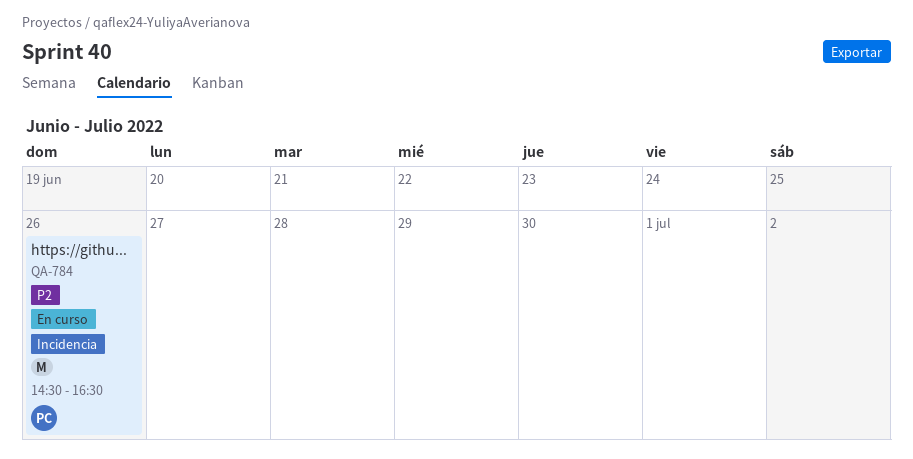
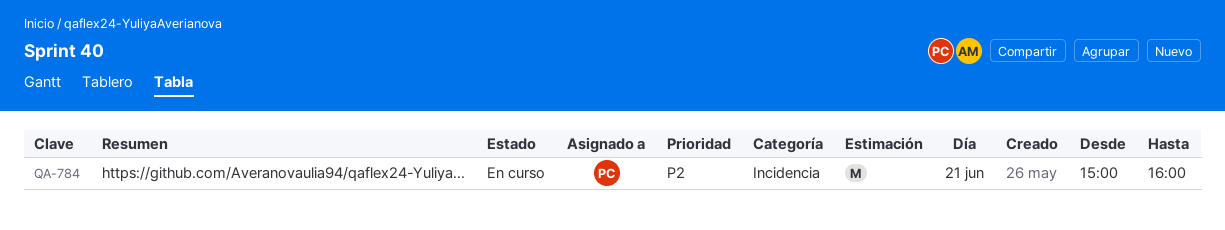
QA-784, day: Jun 26 -> Jun 21
QA-784, begins: 14:30 -> 15:00
QA-784, ends: 16:30 -> 16:00

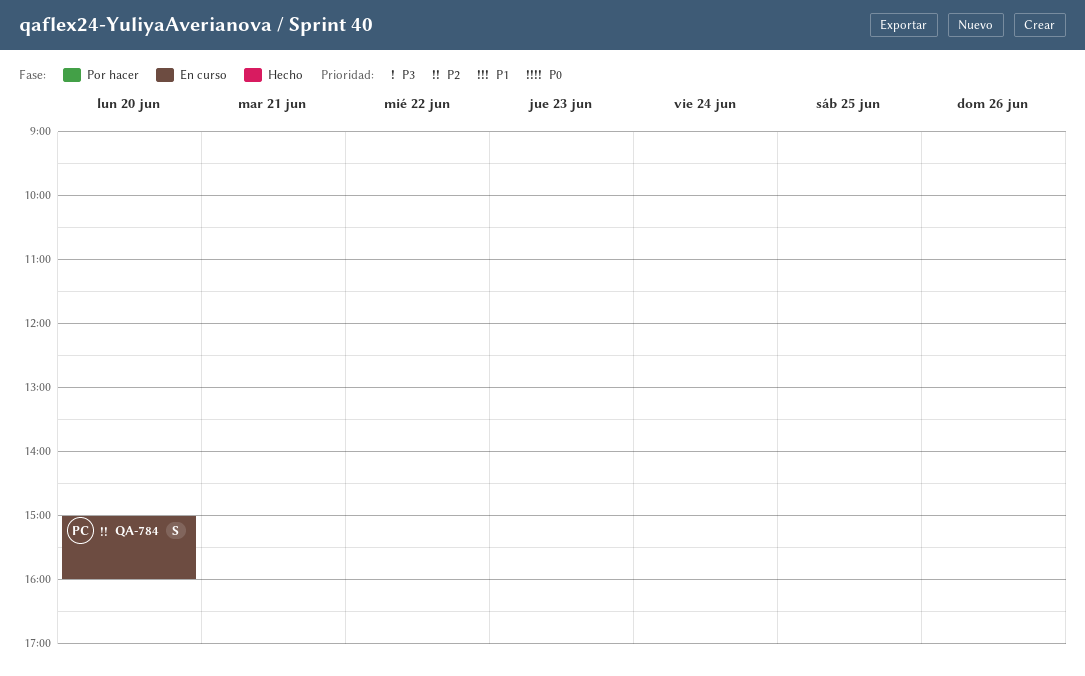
QA-784, estimate: M -> S
QA-784, day: Jun 21 -> Jun 20

